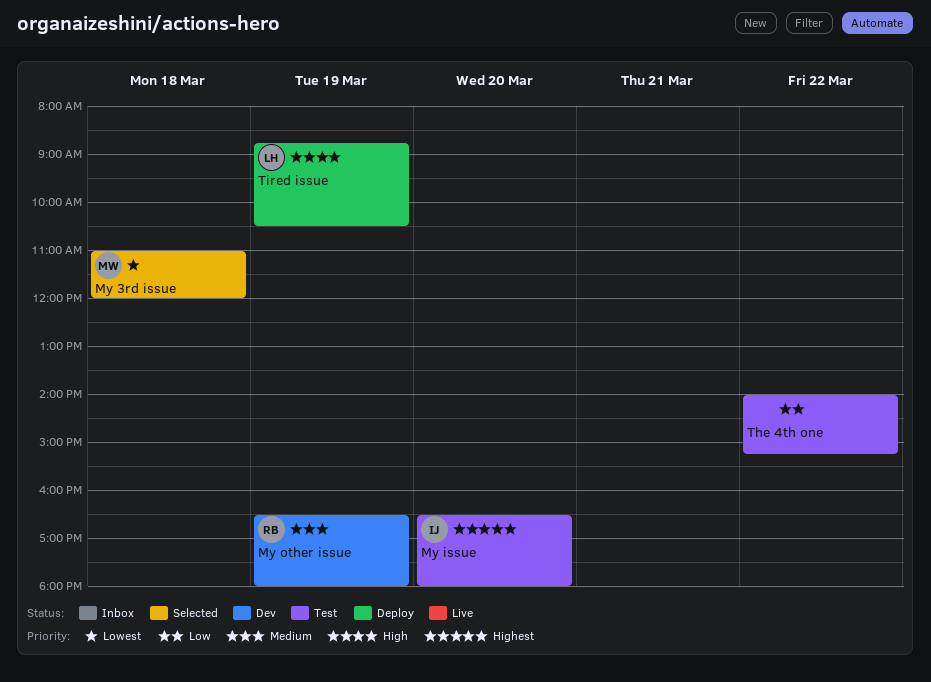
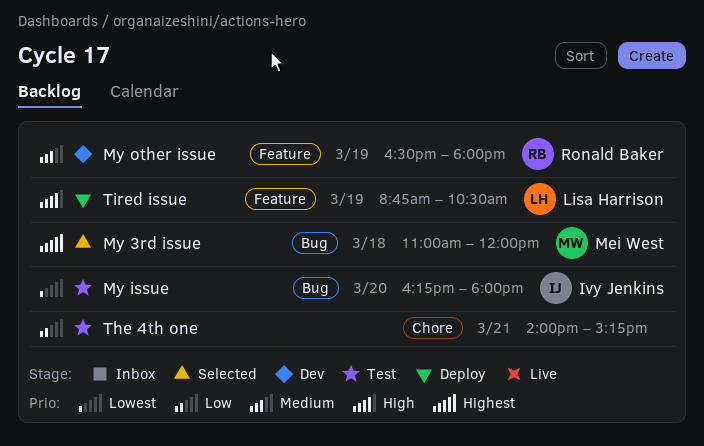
My 3rd issue, priority: Lowest -> Highest
My issue, priority: Highest -> Lowest
My issue, begins: 16:30 -> 16:15
The 4th one, day: Mar 22 -> Mar 21

